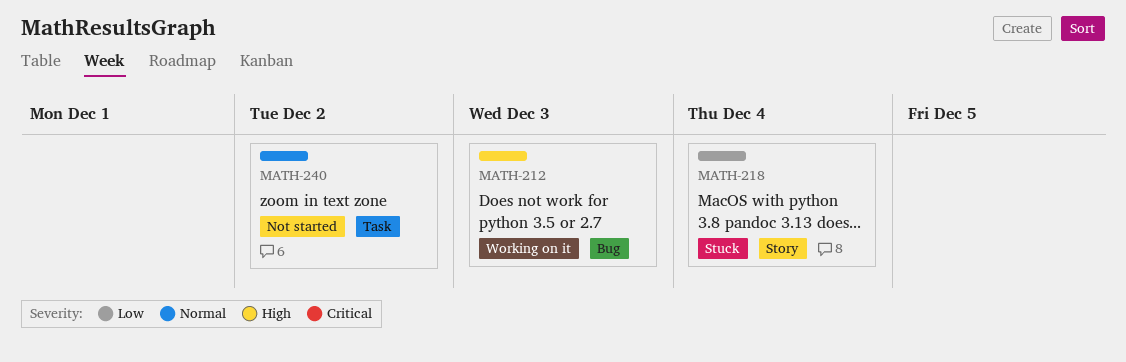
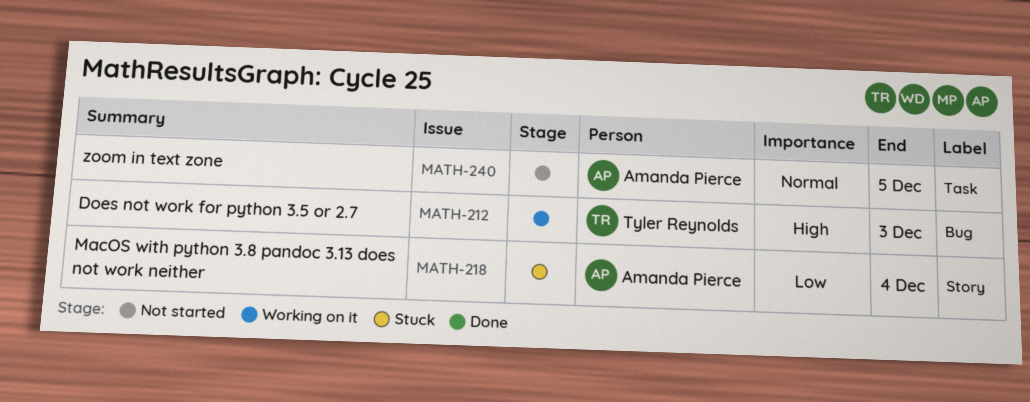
MATH-240, due: Dec 2 -> Dec 5

